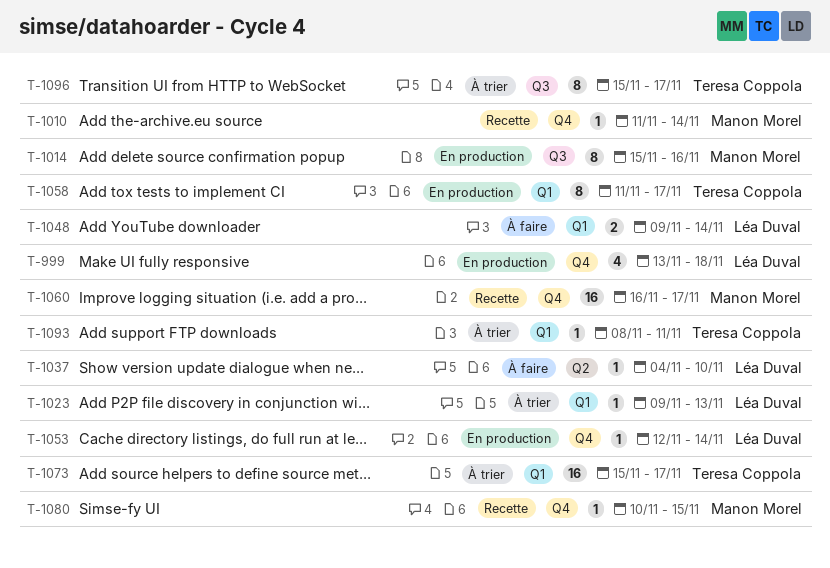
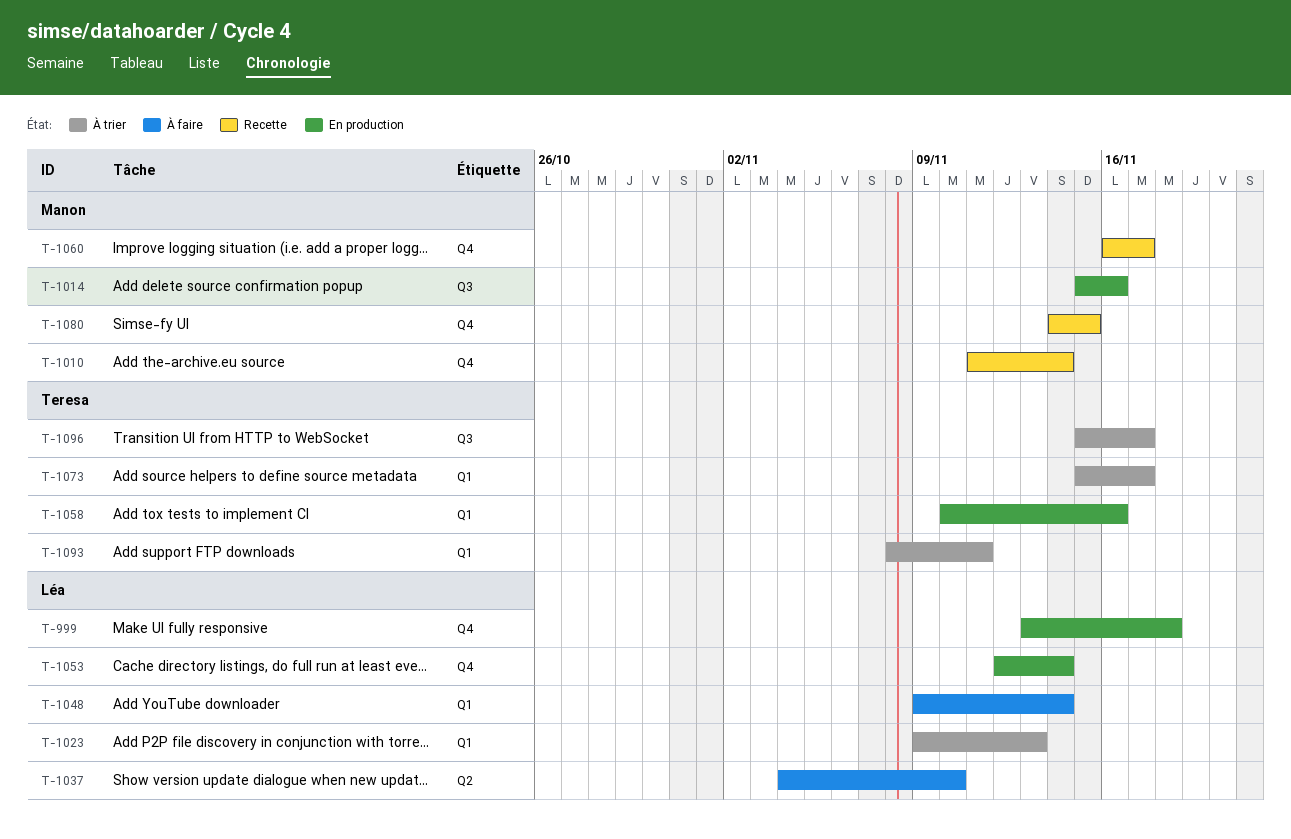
T-1058, start: Nov 11 -> Nov 10
T-1058, due: Nov 17 -> Nov 16
T-1080, start: Nov 10 -> Nov 14

